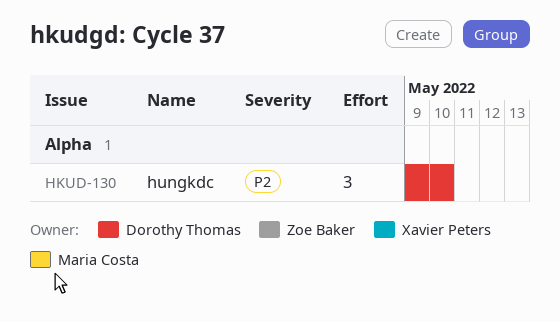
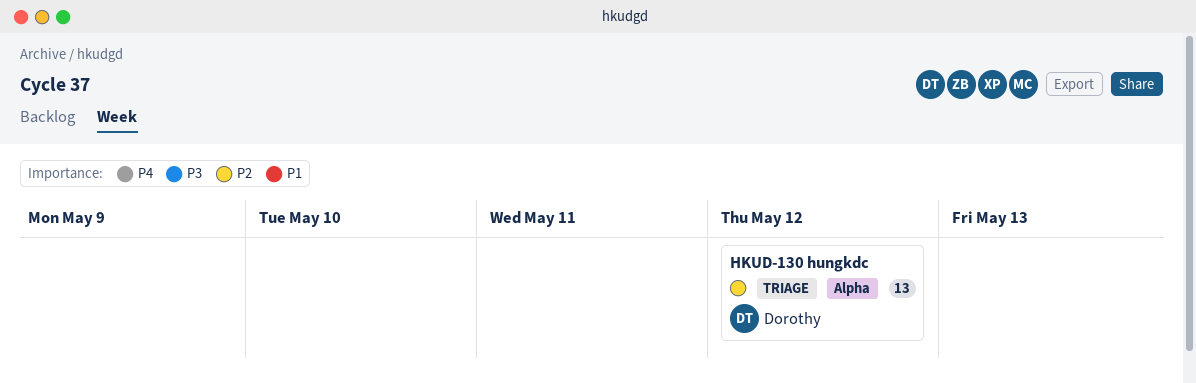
HKUD-130, estimate: 3 -> 13
HKUD-130, due: May 10 -> May 12

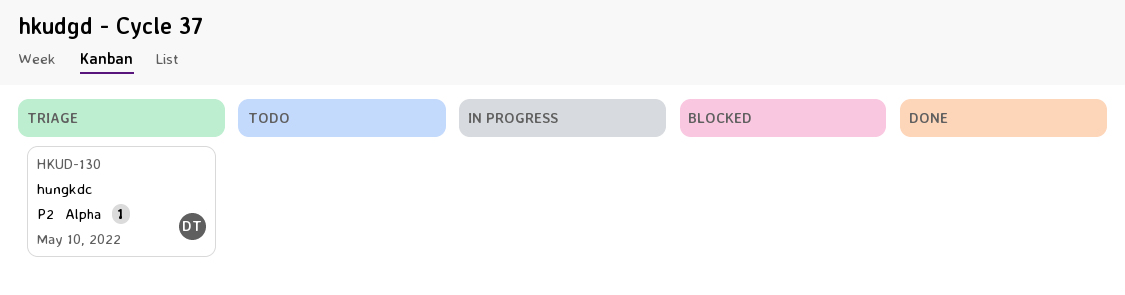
HKUD-130, estimate: 13 -> 1
HKUD-130, due: May 12 -> May 10

